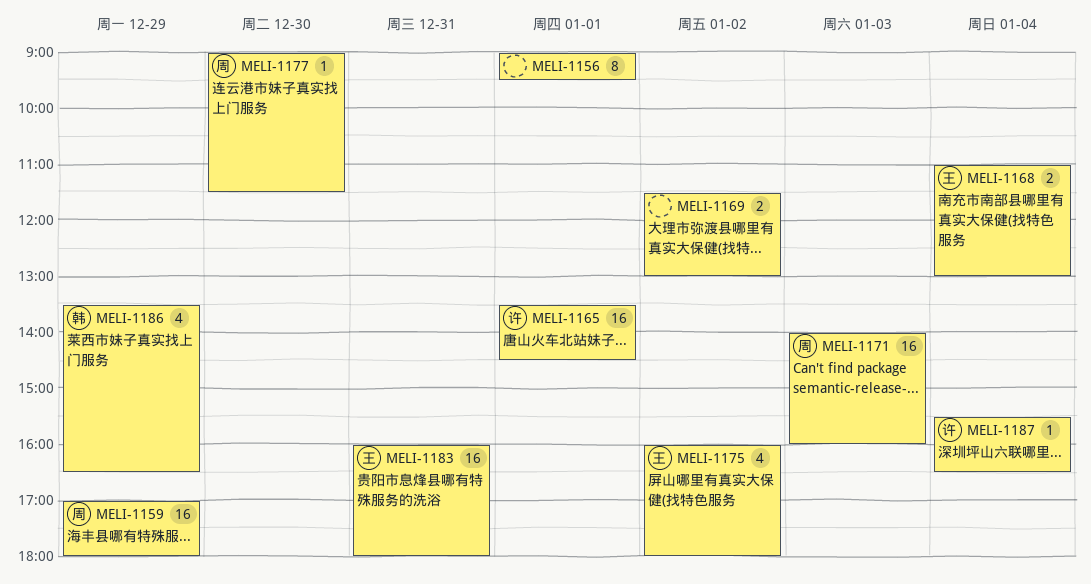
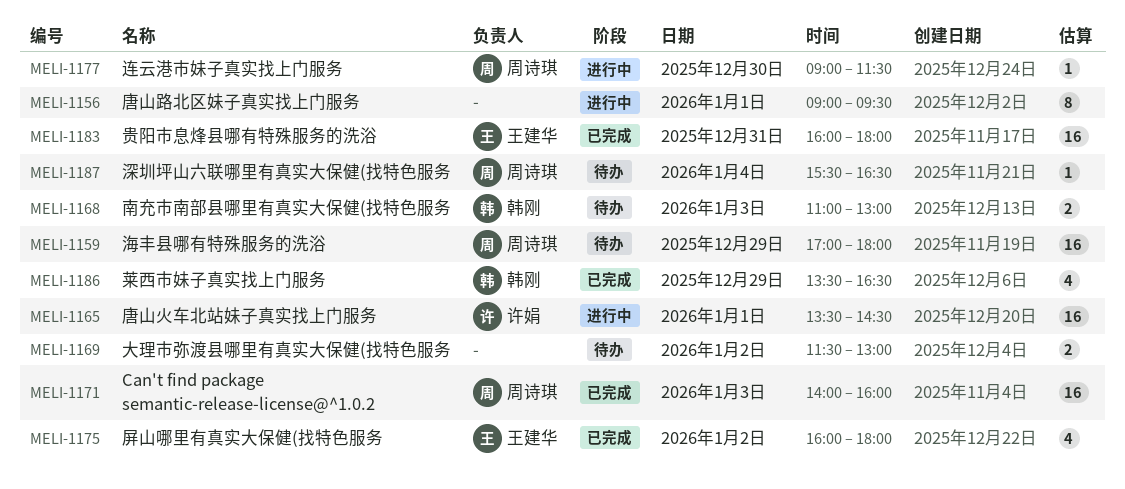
MELI-1168, owner: 王建华 -> 韩刚
MELI-1168, day: Jan 4 -> Jan 3
MELI-1187, owner: 许娟 -> 周诗琪

